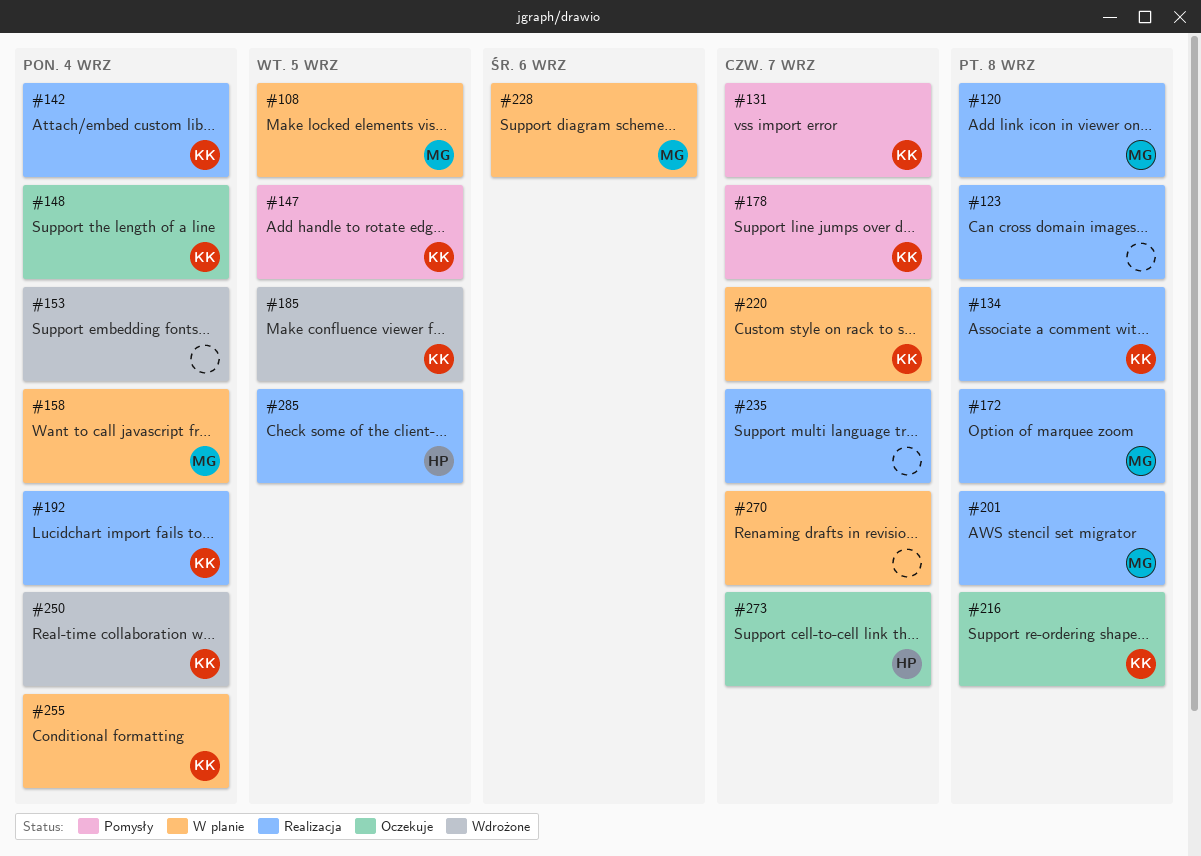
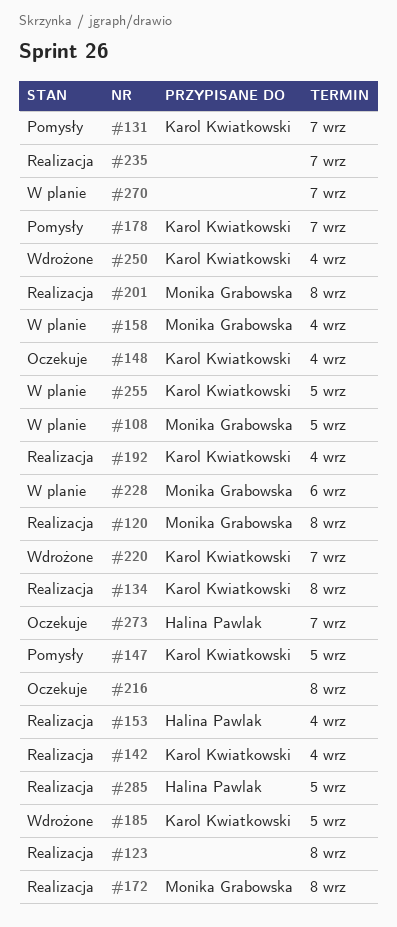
#153, status: Wdrożone -> Realizacja
#153, owner: none -> Halina Pawlak
#216, owner: Karol Kwiatkowski -> none
#220, status: W planie -> Wdrożone
#255, due: Sep 4 -> Sep 5

